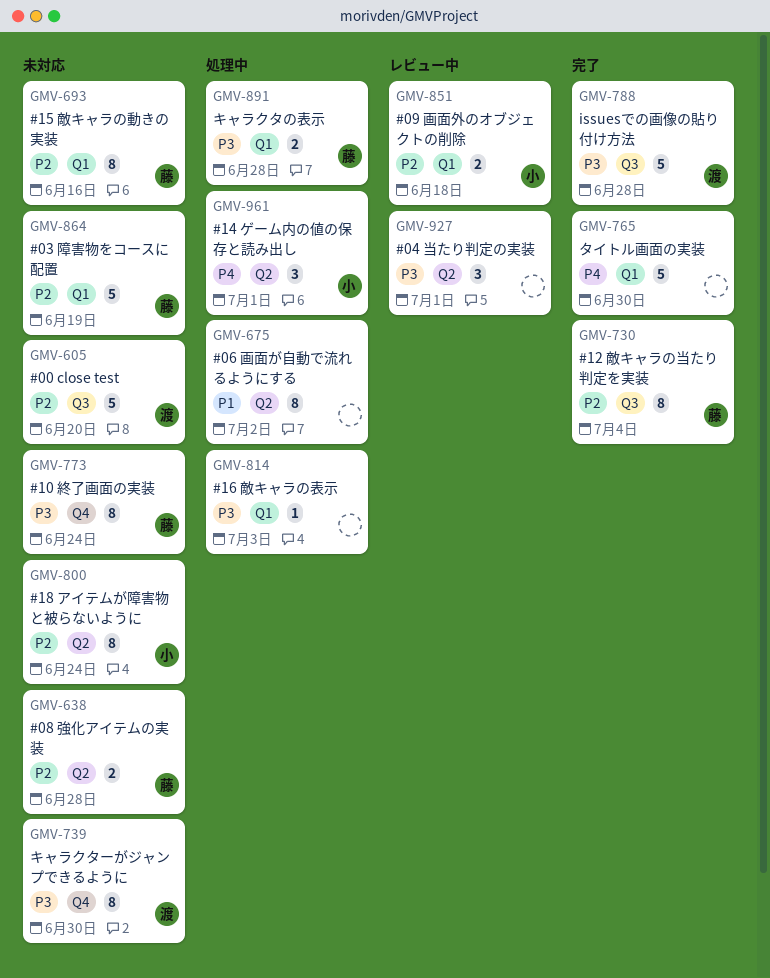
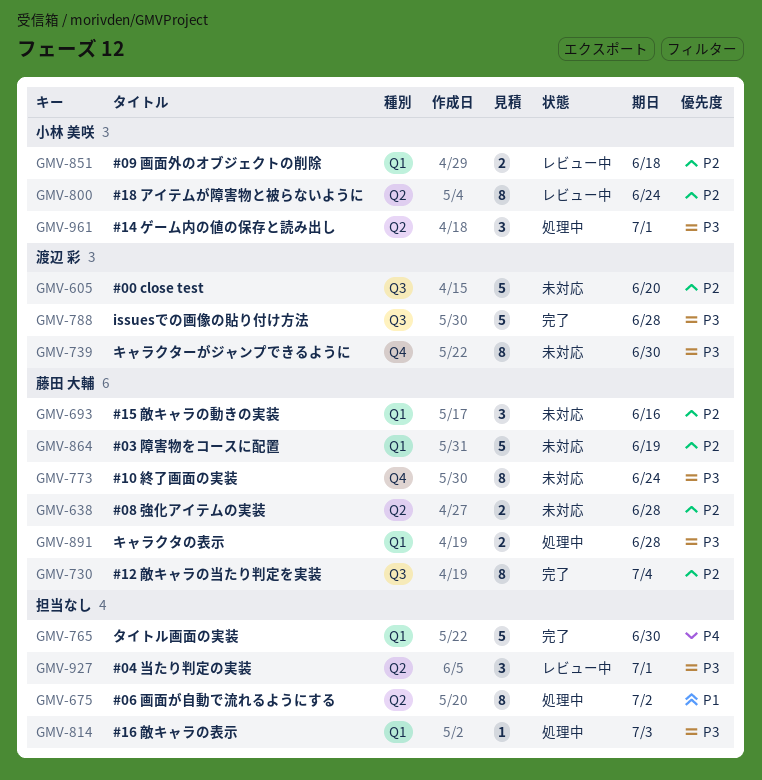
GMV-693, estimate: 8 -> 3
GMV-800, status: 未対応 -> レビュー中
GMV-961, priority: P4 -> P3

